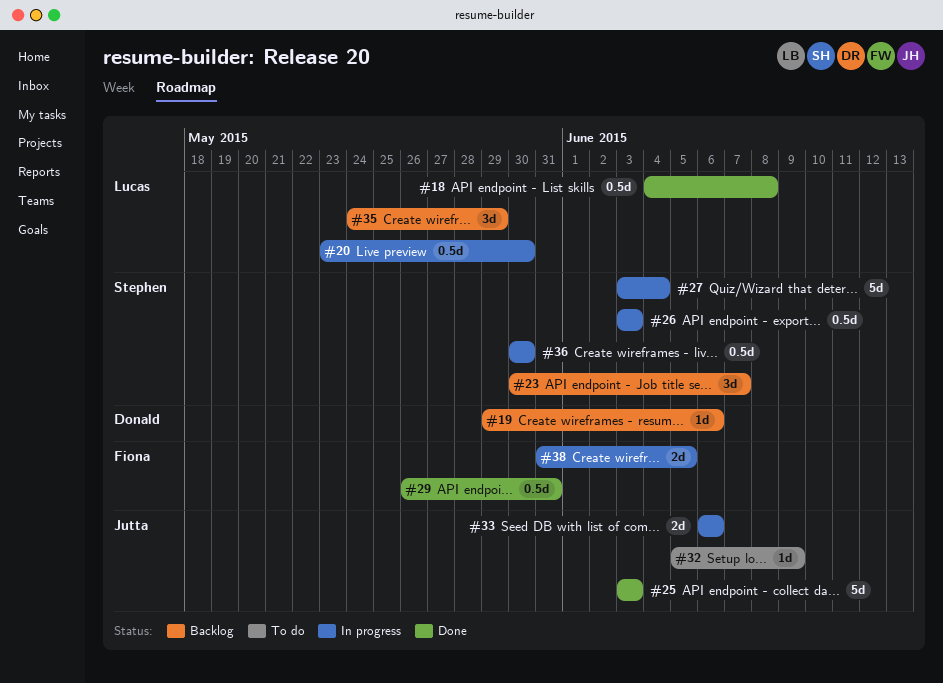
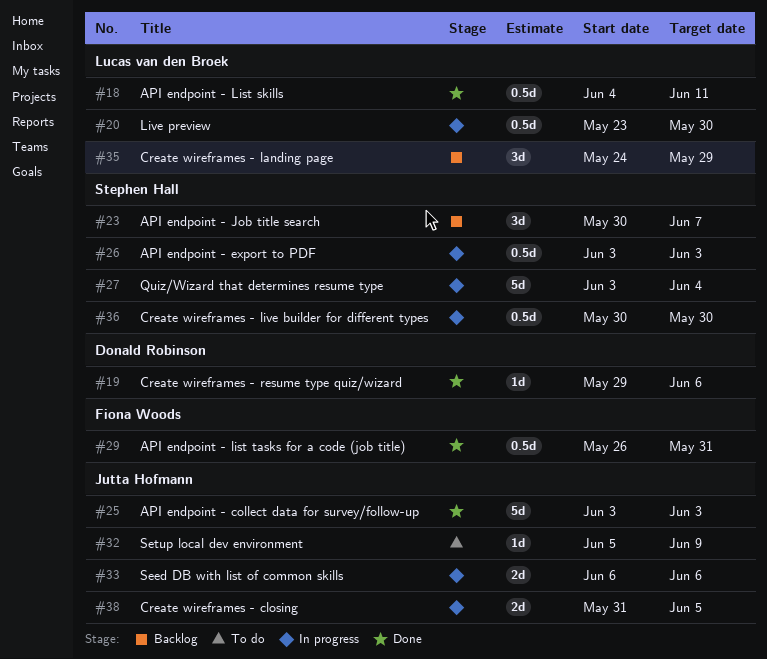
#18, due: Jun 8 -> Jun 11
#19, status: Backlog -> Done
#38, owner: Fiona Woods -> Jutta Hofmann

